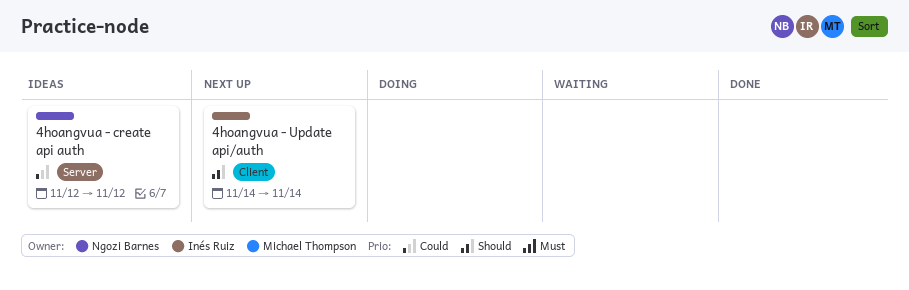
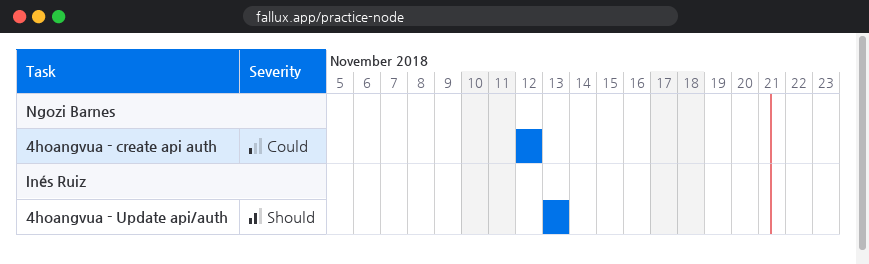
4hoangvua - Update api/auth, start: Nov 14 -> Nov 13
4hoangvua - Update api/auth, due: Nov 14 -> Nov 13

